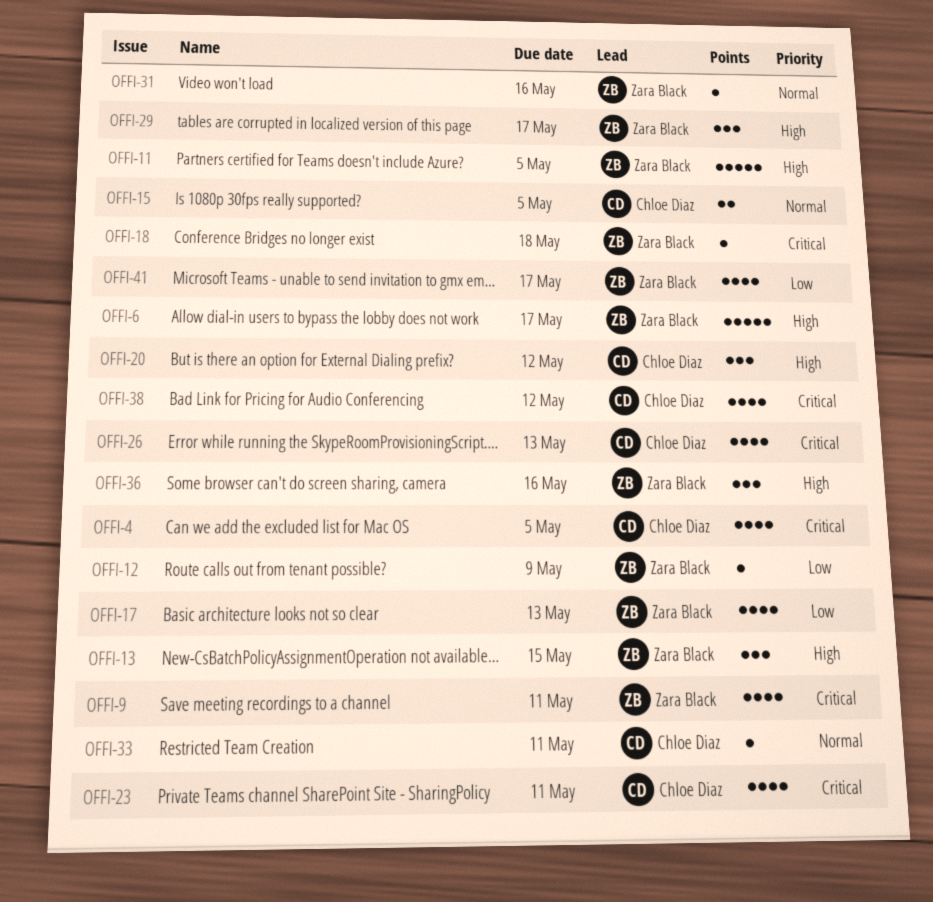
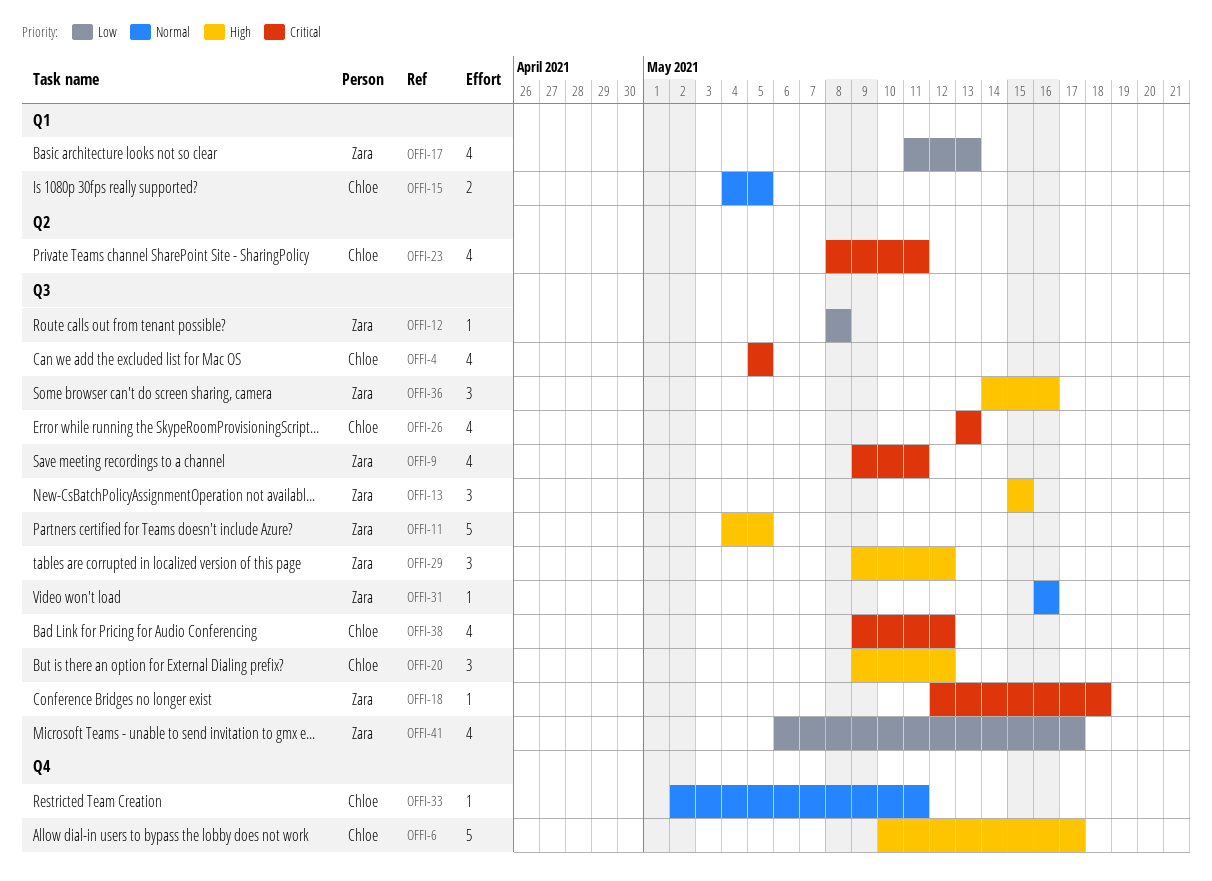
OFFI-6, owner: Zara Black -> Chloe Diaz
OFFI-12, due: May 9 -> May 8
OFFI-29, due: May 17 -> May 12

